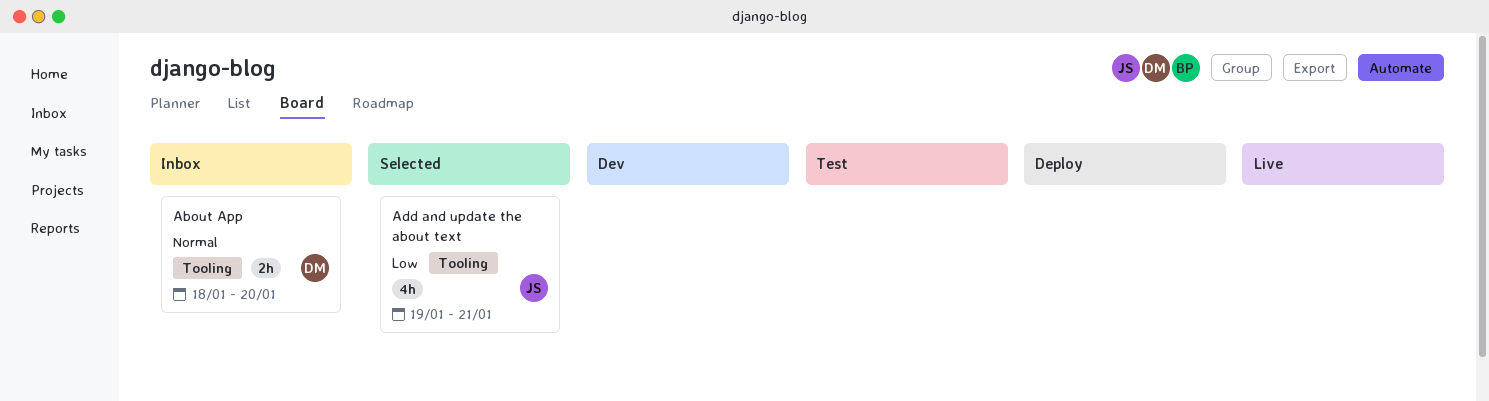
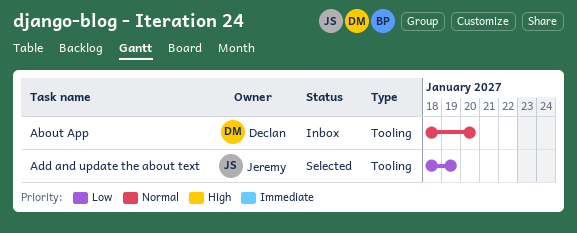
Add and update the about text, start: Jan 19 -> Jan 18
Add and update the about text, due: Jan 21 -> Jan 19

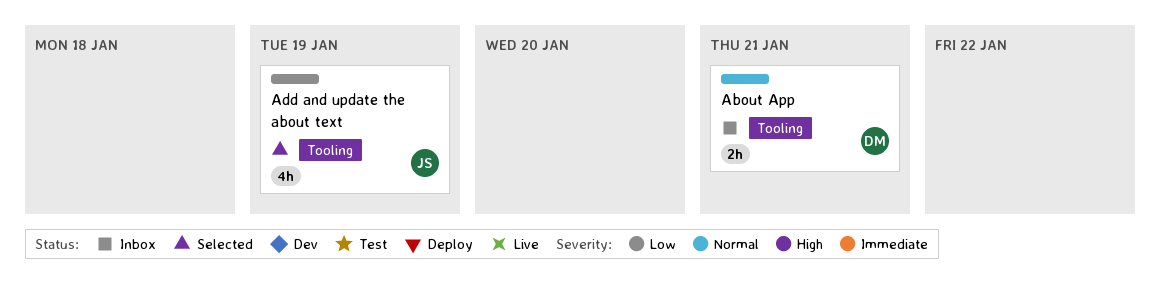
About App, due: Jan 20 -> Jan 21

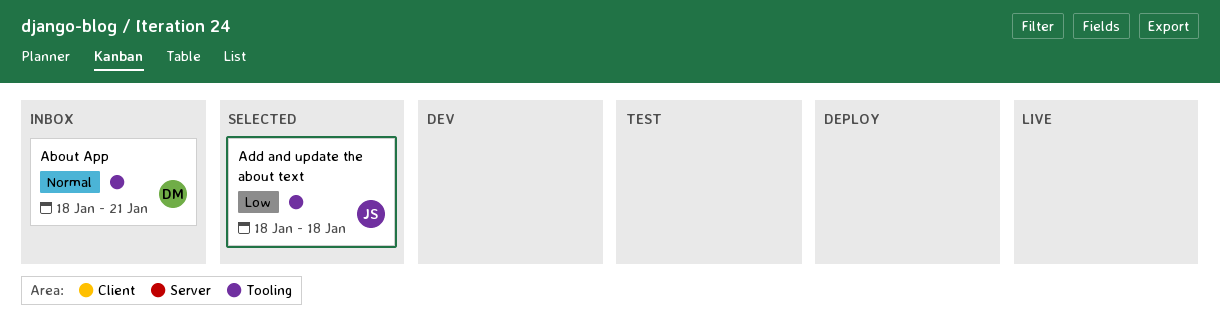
Add and update the about text, due: Jan 19 -> Jan 18

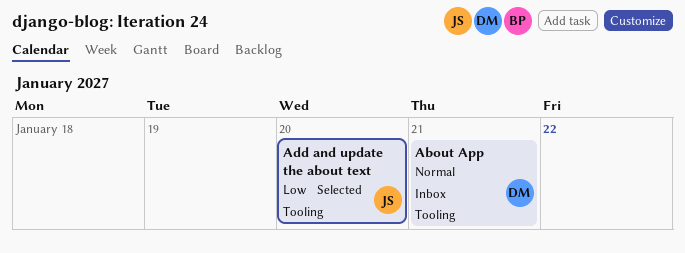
Add and update the about text, due: Jan 18 -> Jan 20

